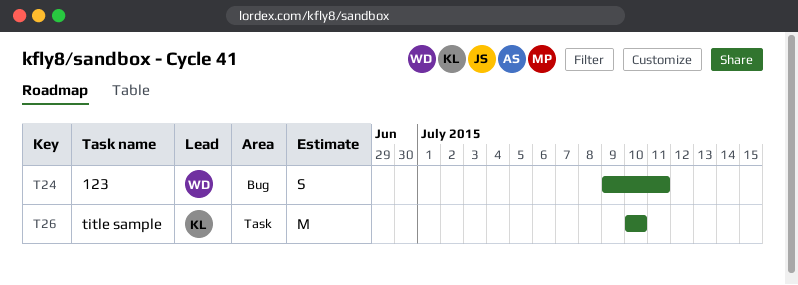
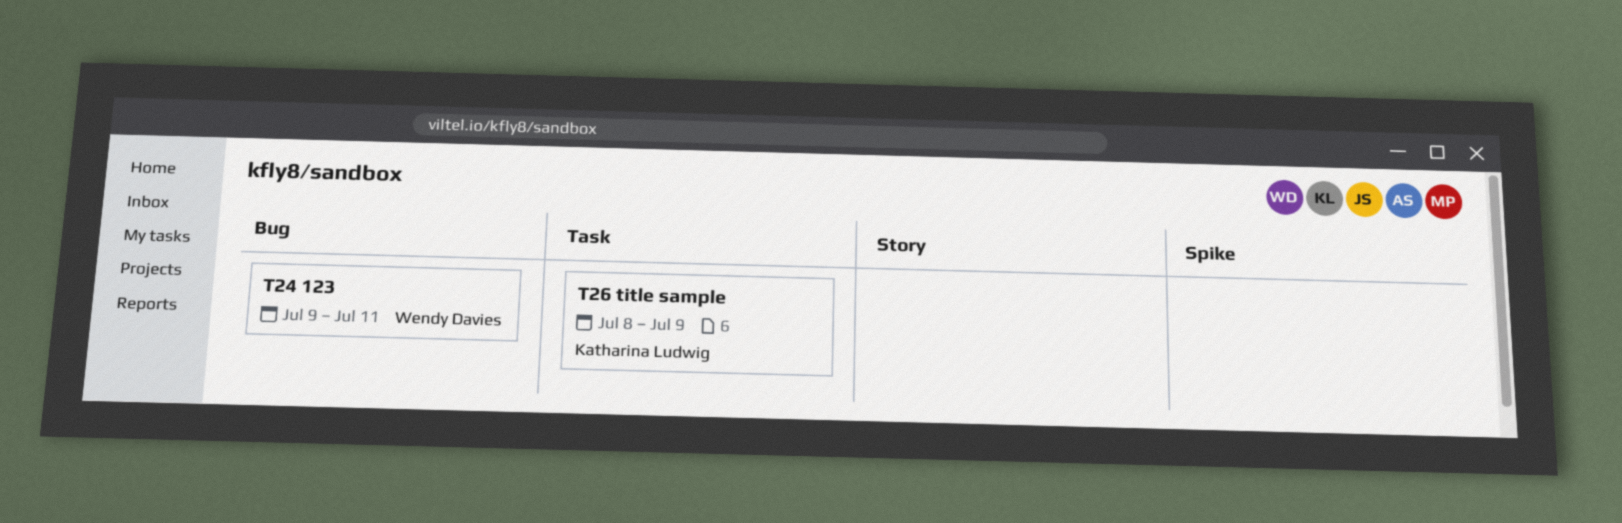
T26, start: Jul 10 -> Jul 8
T26, due: Jul 10 -> Jul 9

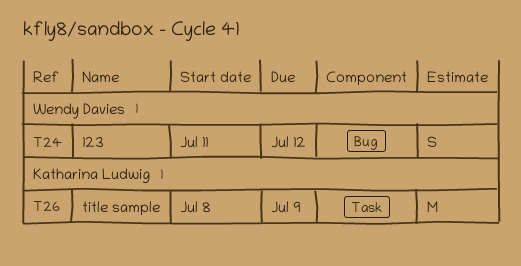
T24, start: Jul 9 -> Jul 11
T24, due: Jul 11 -> Jul 12

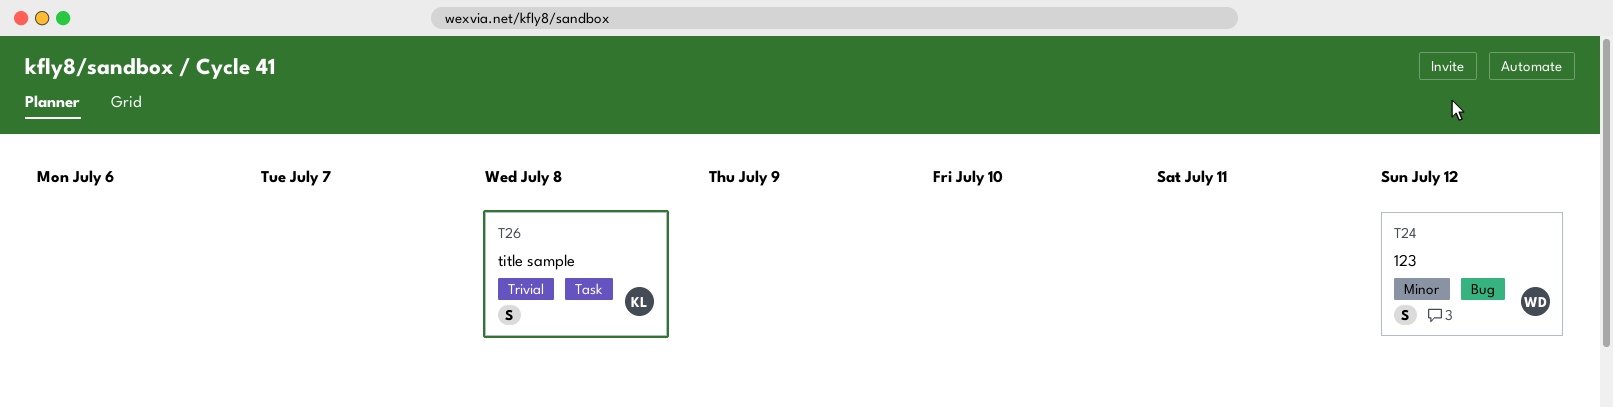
T26, estimate: M -> S
T26, due: Jul 9 -> Jul 8

